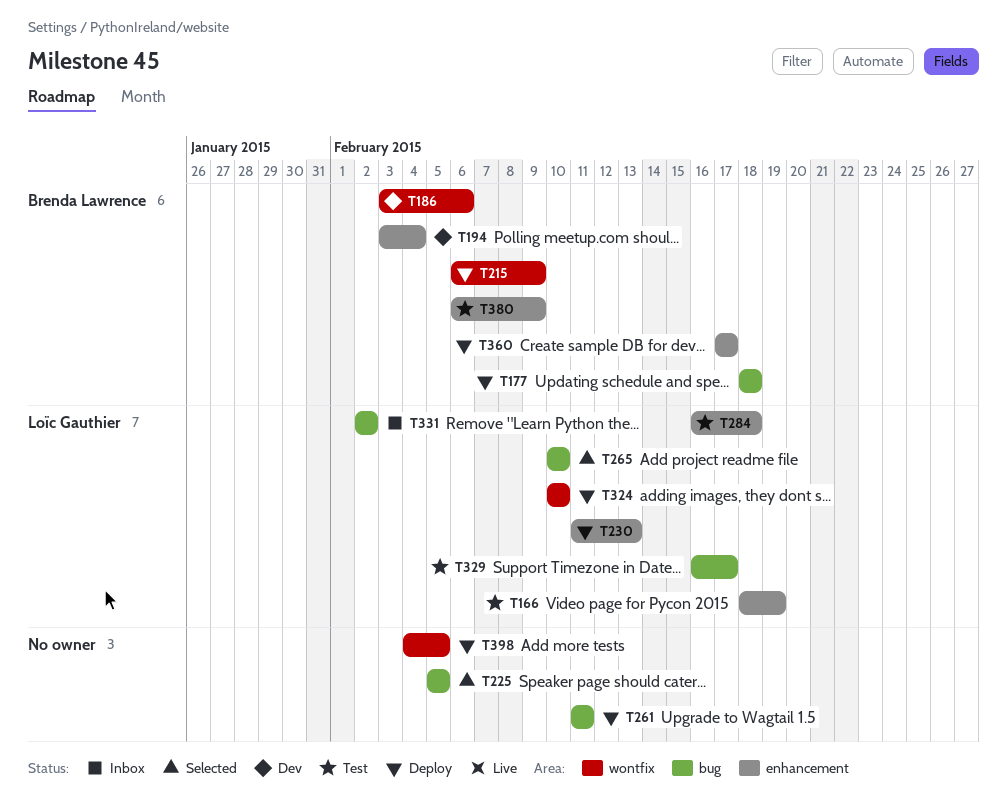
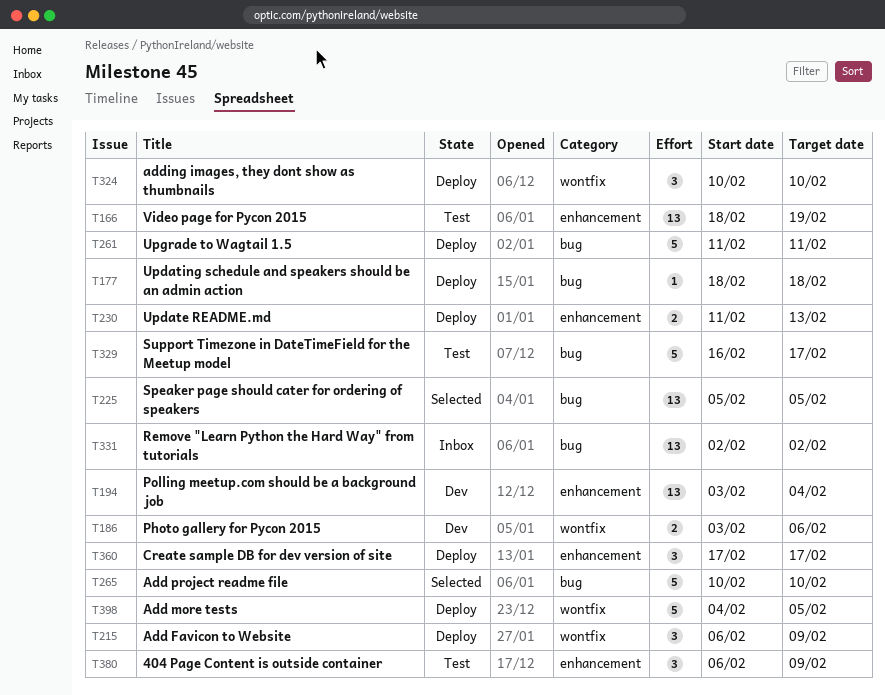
T284: present -> none

